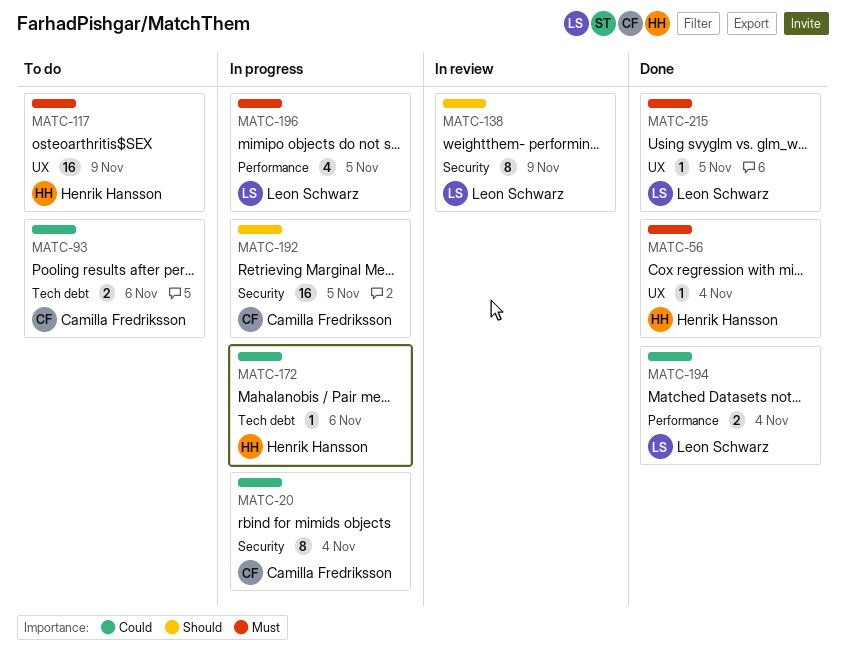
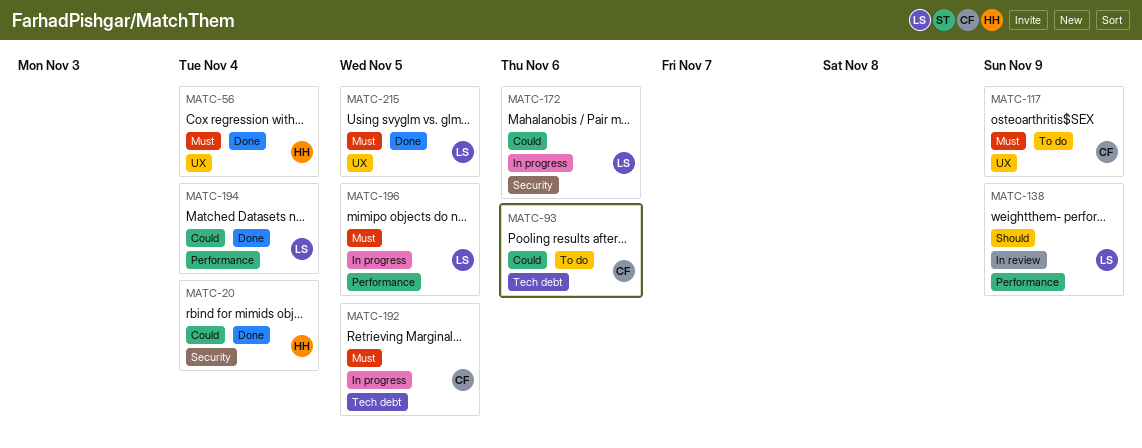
MATC-20, status: In progress -> Done
MATC-20, owner: Camilla Fredriksson -> Henrik Hansson
MATC-117, owner: Henrik Hansson -> Camilla Fredriksson
MATC-138, label: Security -> Performance
MATC-172, owner: Henrik Hansson -> Leon Schwarz
MATC-172, label: Tech debt -> Security
MATC-192, priority: Should -> Must
MATC-192, label: Security -> Tech debt

